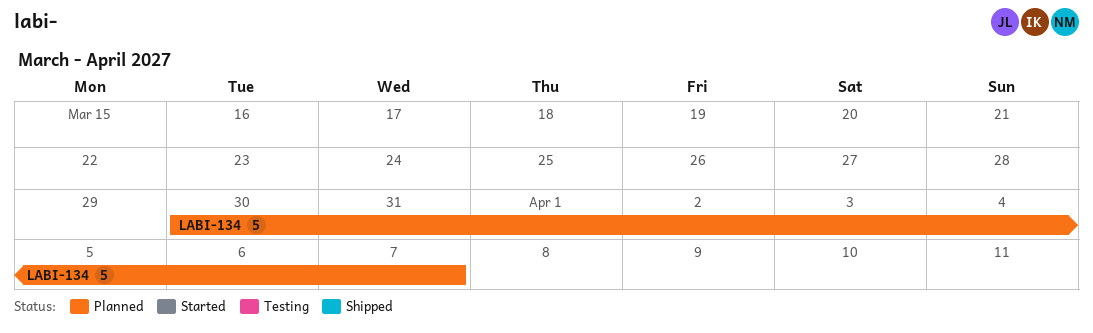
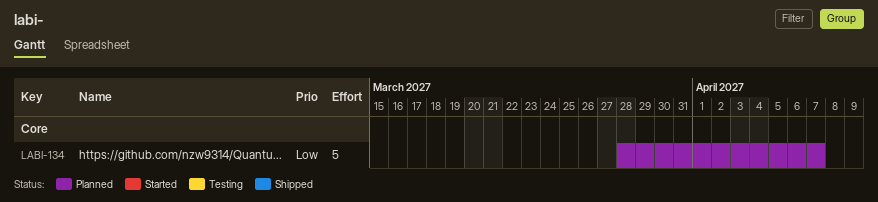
LABI-134, start: Mar 30 -> Mar 28

